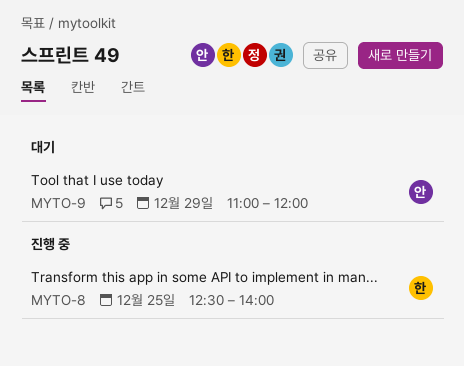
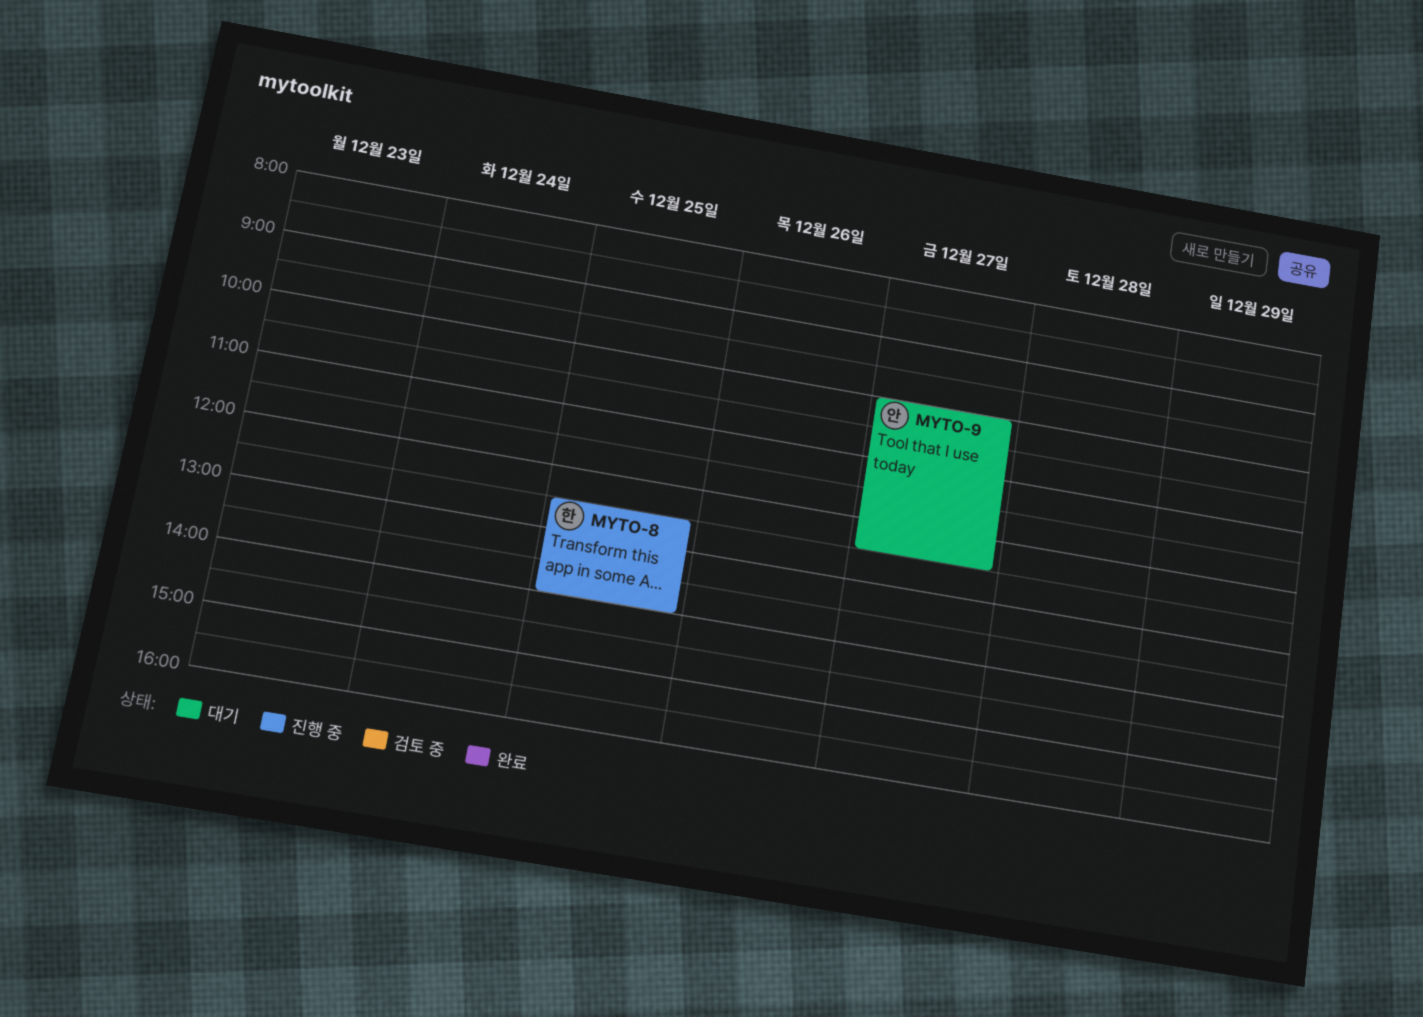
MYTO-9, day: Dec 29 -> Dec 27
MYTO-9, begins: 11:00 -> 10:00
MYTO-9, ends: 12:00 -> 12:30

